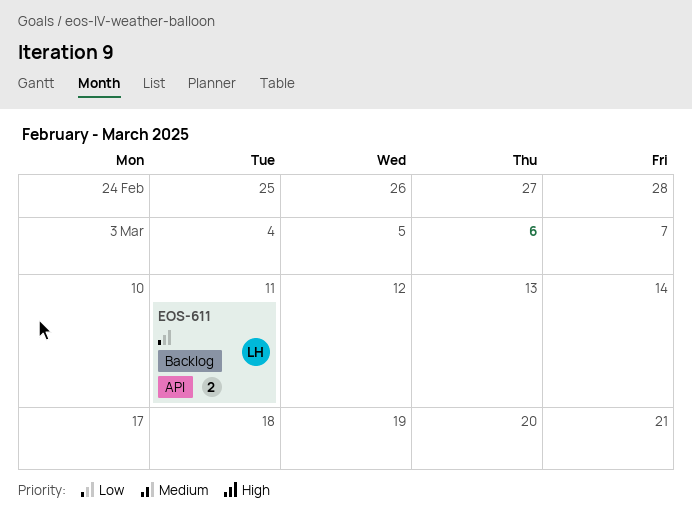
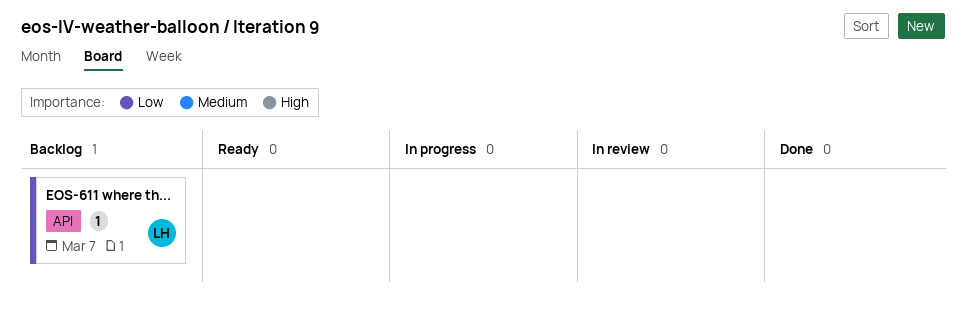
EOS-611, estimate: 2 -> 1
EOS-611, due: Mar 11 -> Mar 7

